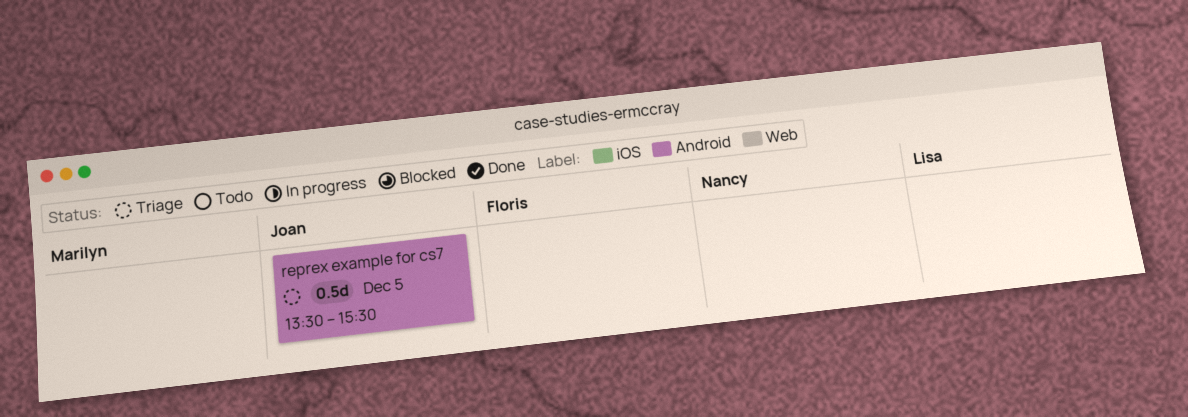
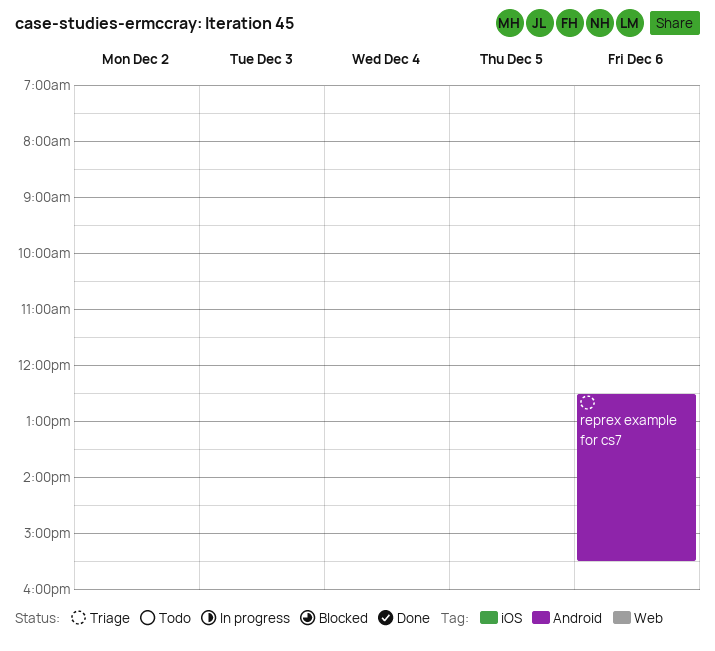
reprex example for cs7, day: Dec 5 -> Dec 6
reprex example for cs7, begins: 13:30 -> 12:30

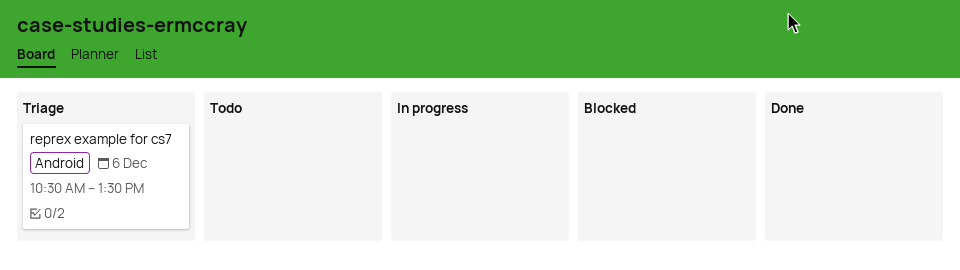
reprex example for cs7, begins: 12:30 -> 10:30
reprex example for cs7, ends: 15:30 -> 13:30

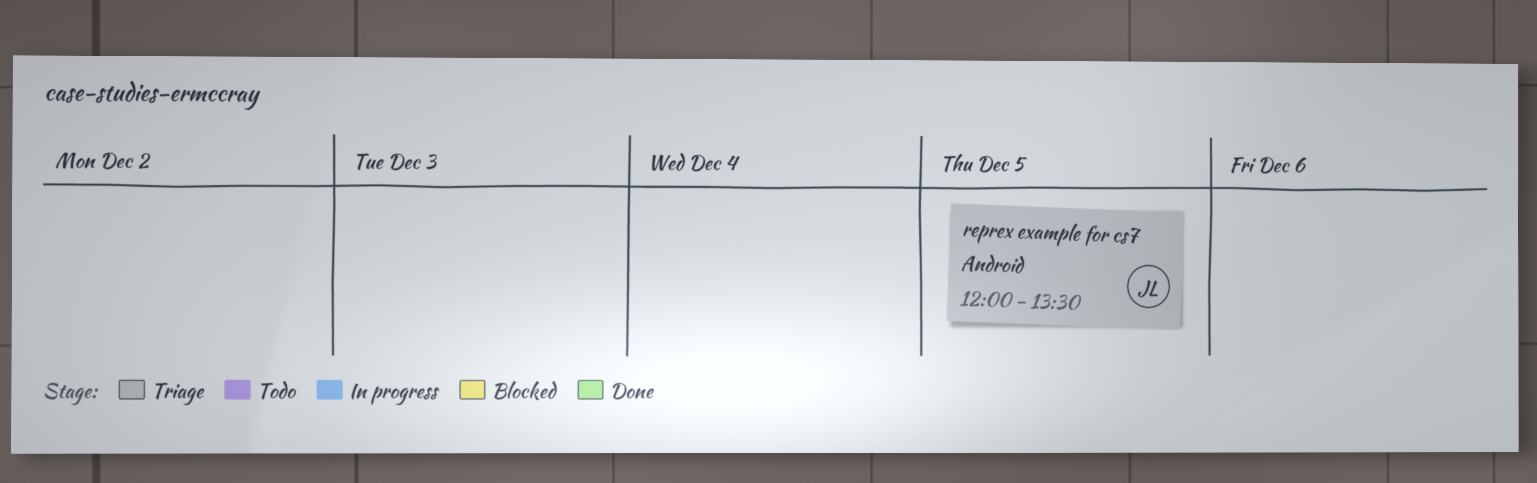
reprex example for cs7, day: Dec 6 -> Dec 5
reprex example for cs7, begins: 10:30 -> 12:00

